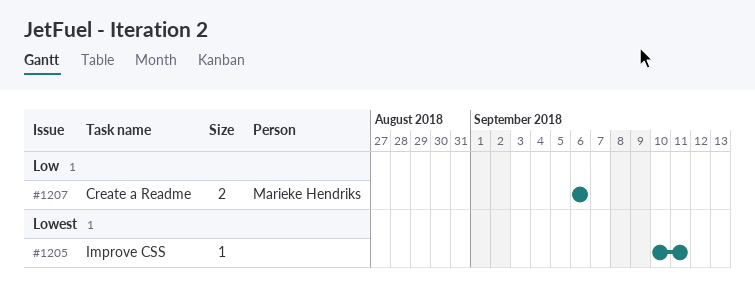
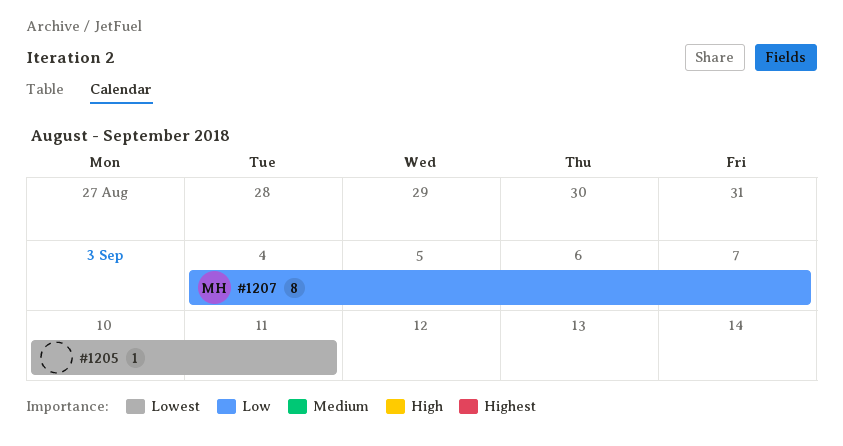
#1207, estimate: 2 -> 8
#1207, start: Sep 6 -> Sep 4
#1207, due: Sep 6 -> Sep 7

